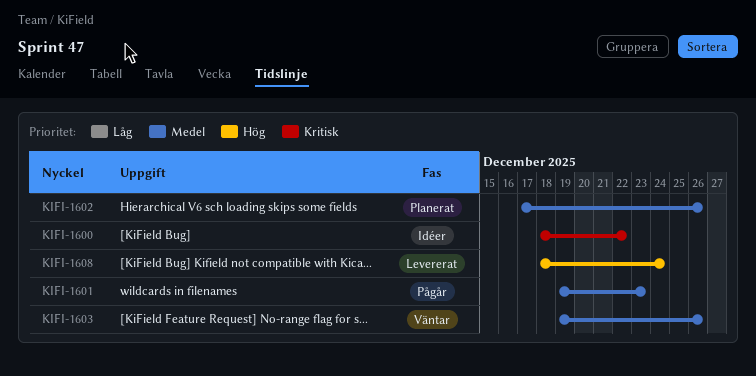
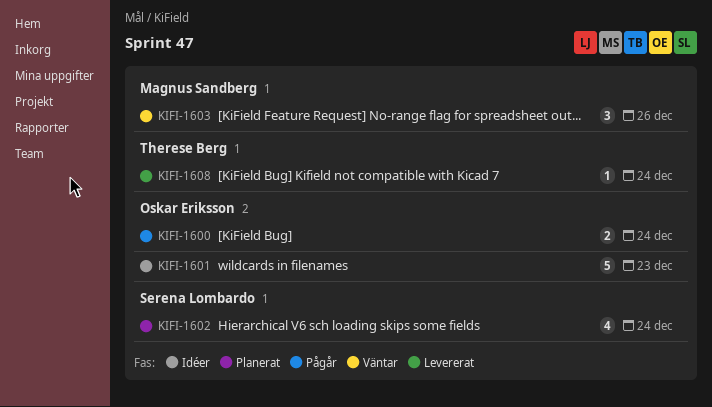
KIFI-1600, status: Idéer -> Pågår
KIFI-1600, due: Dec 22 -> Dec 24
KIFI-1601, status: Pågår -> Idéer
KIFI-1602, due: Dec 26 -> Dec 24

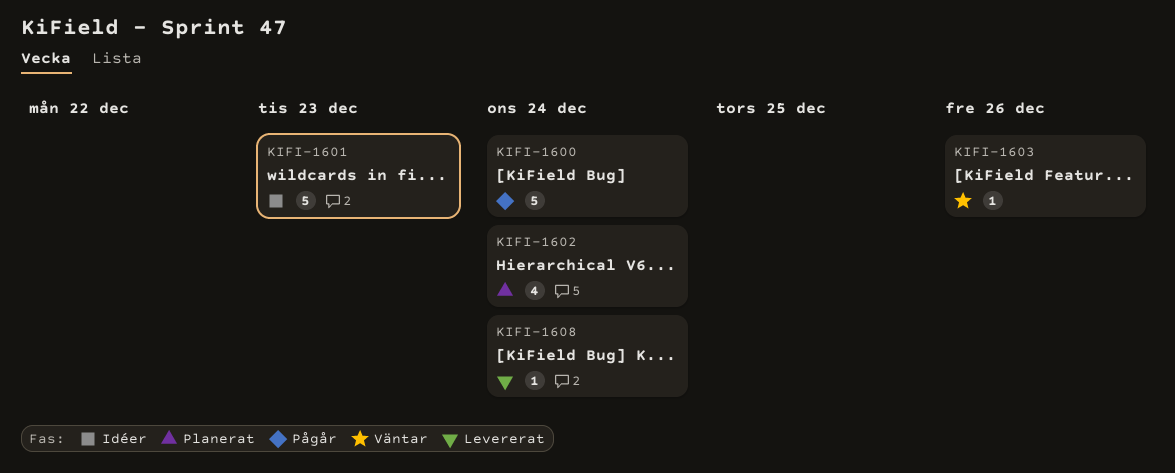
KIFI-1600, estimate: 2 -> 5
KIFI-1603, estimate: 3 -> 1

